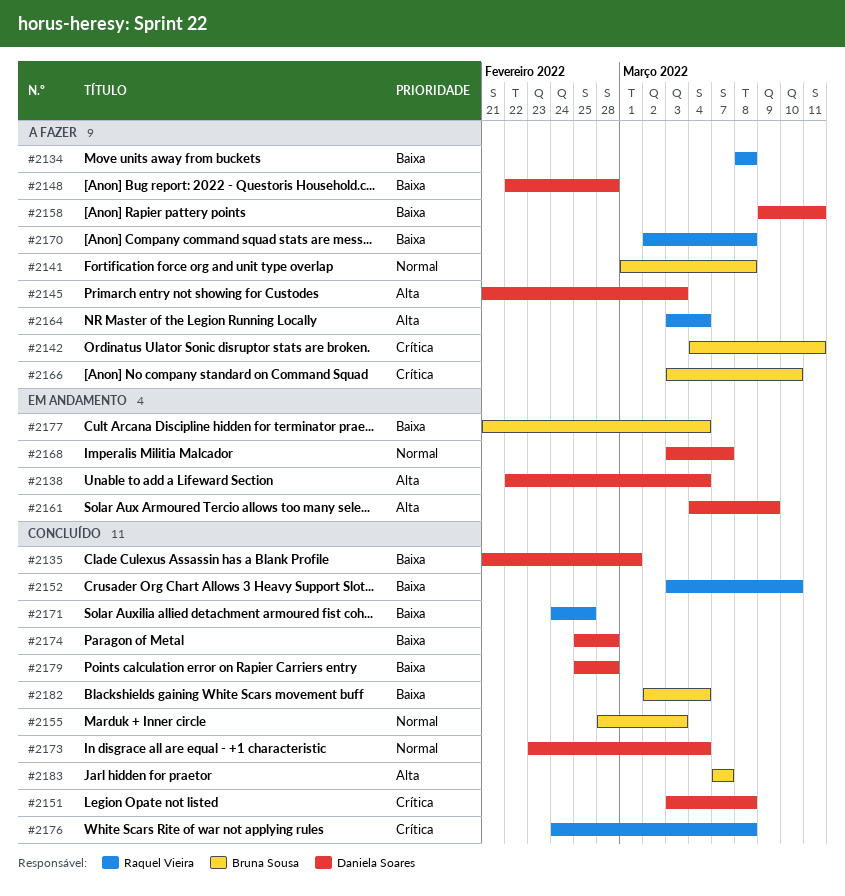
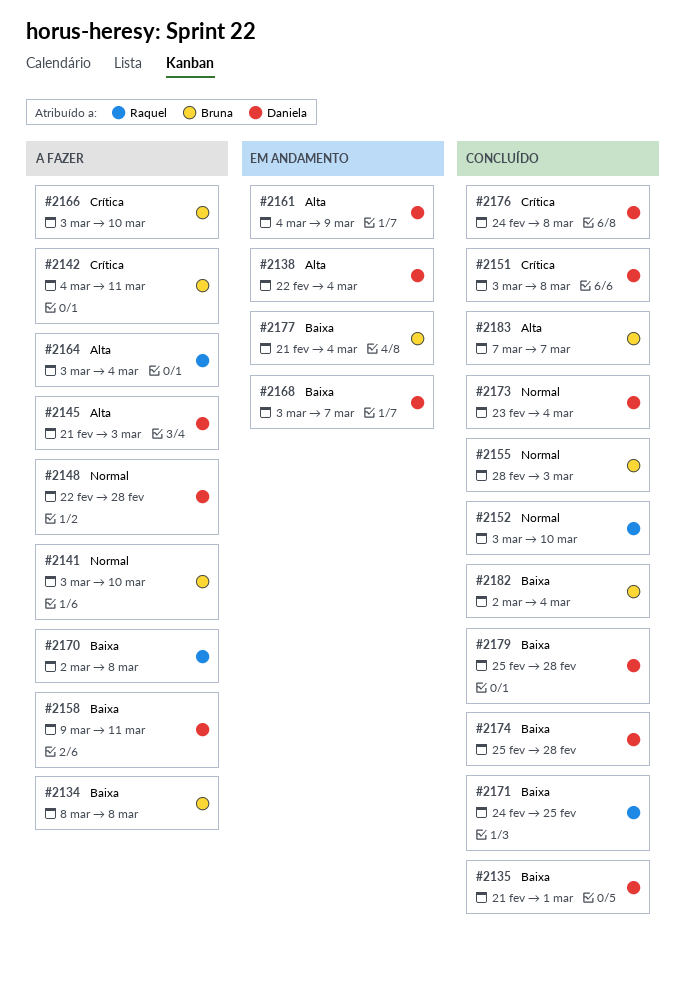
#2134, owner: Raquel Vieira -> Bruna Sousa
#2141, start: Mar 1 -> Mar 3
#2141, due: Mar 8 -> Mar 10
#2148, priority: Baixa -> Normal
#2152, priority: Baixa -> Normal
#2168, priority: Normal -> Baixa
#2176, owner: Raquel Vieira -> Daniela Soares

